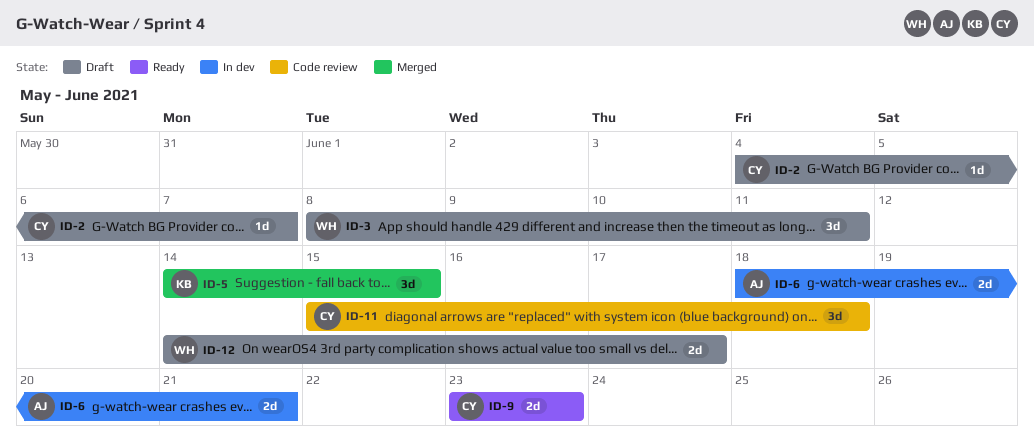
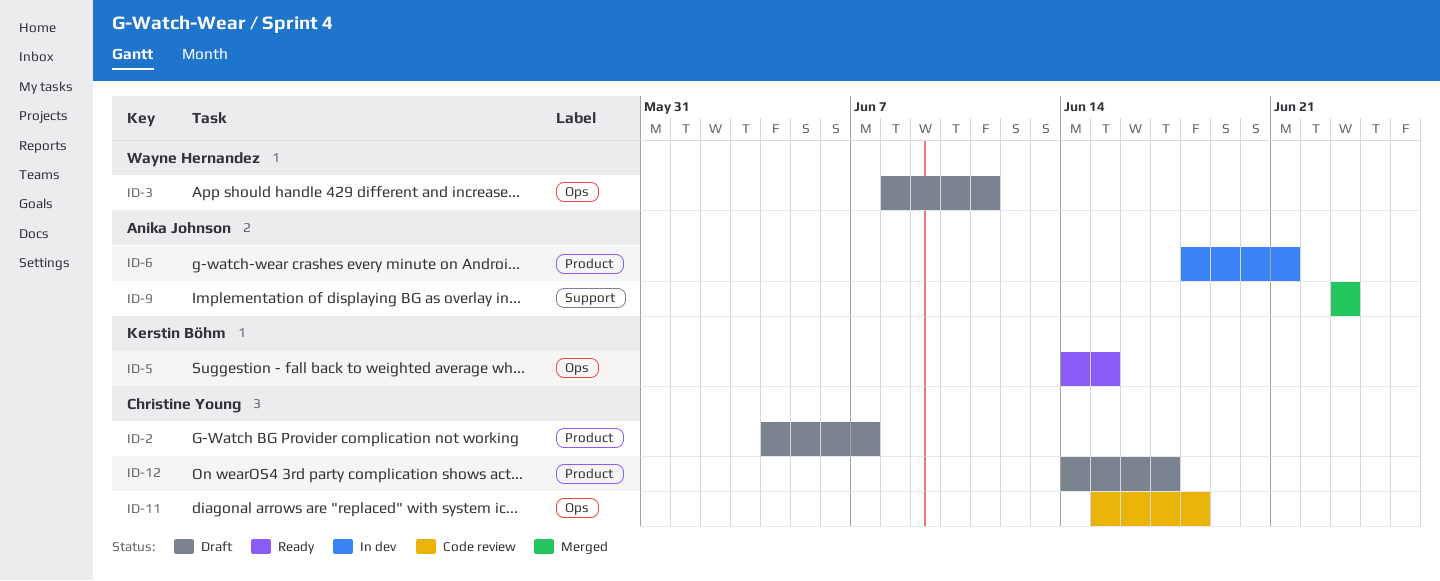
ID-5, status: Merged -> Ready
ID-9, status: Ready -> Merged
ID-9, owner: Christine Young -> Anika Johnson
ID-12, owner: Wayne Hernandez -> Christine Young

